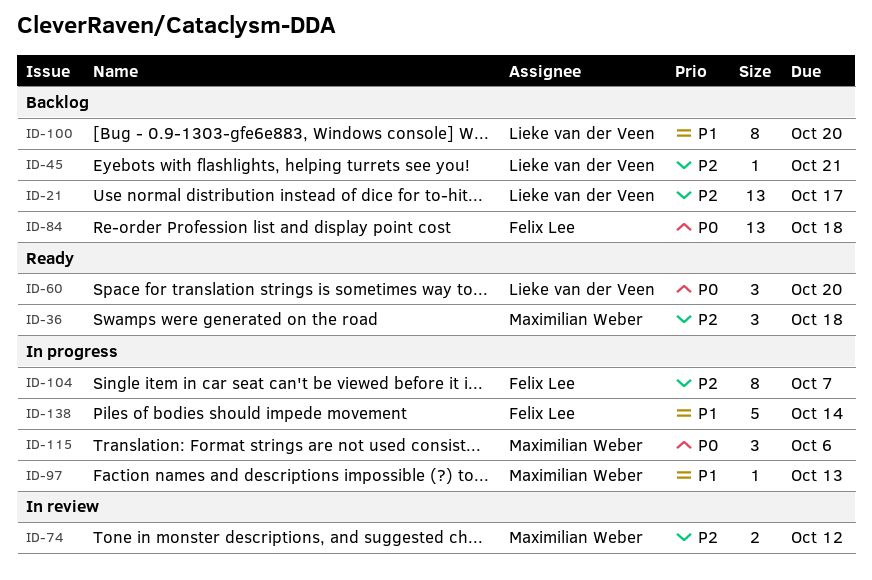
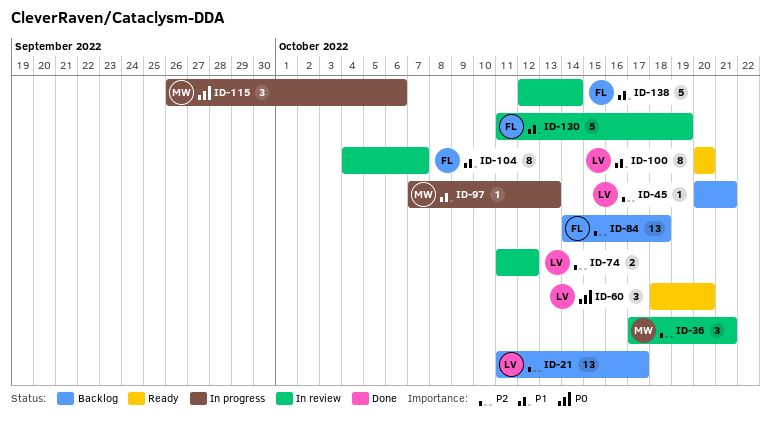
ID-36, status: Ready -> In review
ID-36, due: Oct 18 -> Oct 21
ID-74, owner: Maximilian Weber -> Lieke van der Veen
ID-84, priority: P0 -> P2
ID-100, status: Backlog -> Ready
ID-104, status: In progress -> In review
ID-104, priority: P2 -> P1
ID-130: none -> present
ID-138, status: In progress -> In review

